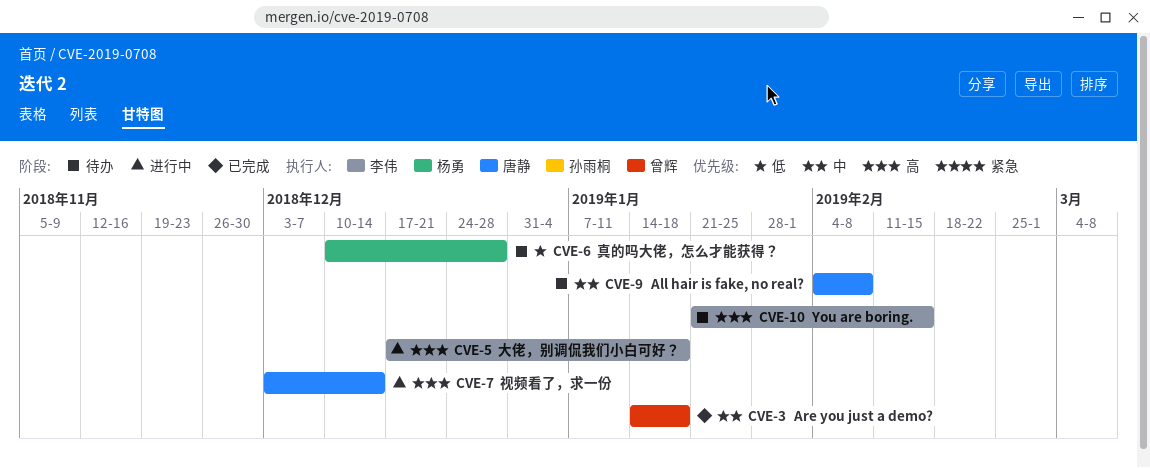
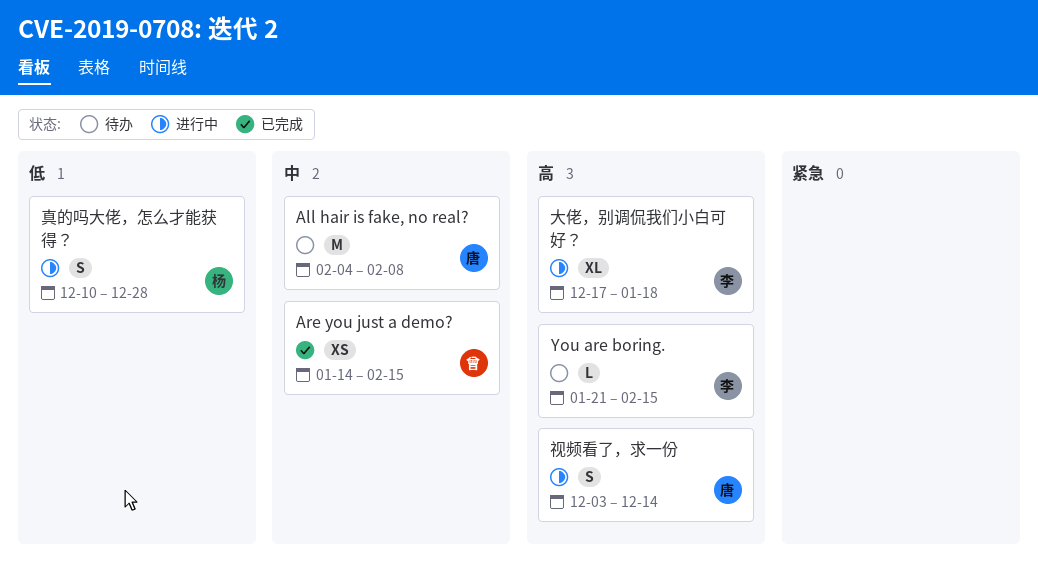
Are you just a demo?, due: Jan 18 -> Feb 15
真的吗大佬，怎么才能获得？, status: 待办 -> 进行中

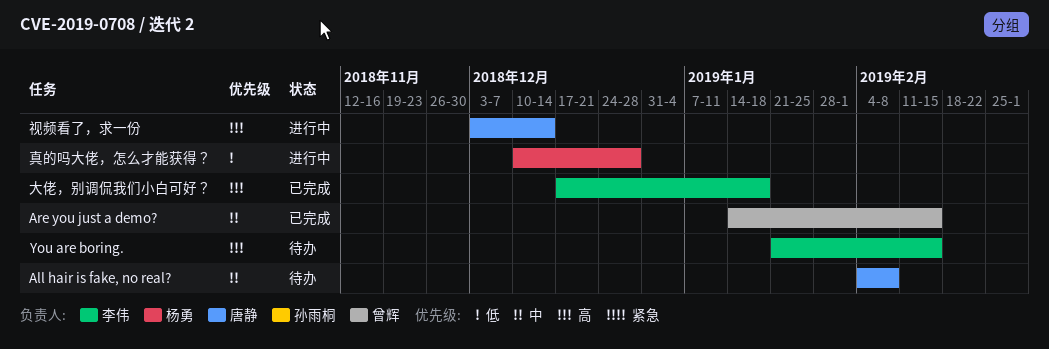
大佬，别调侃我们小白可好？, status: 进行中 -> 已完成

